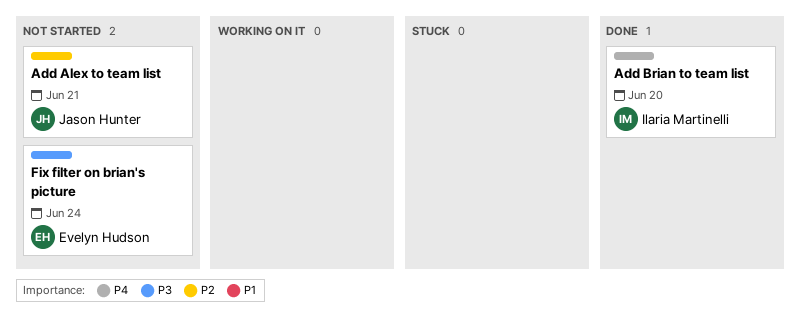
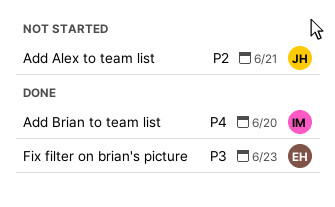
Fix filter on brian's picture, status: Not started -> Done
Fix filter on brian's picture, due: Jun 24 -> Jun 23

